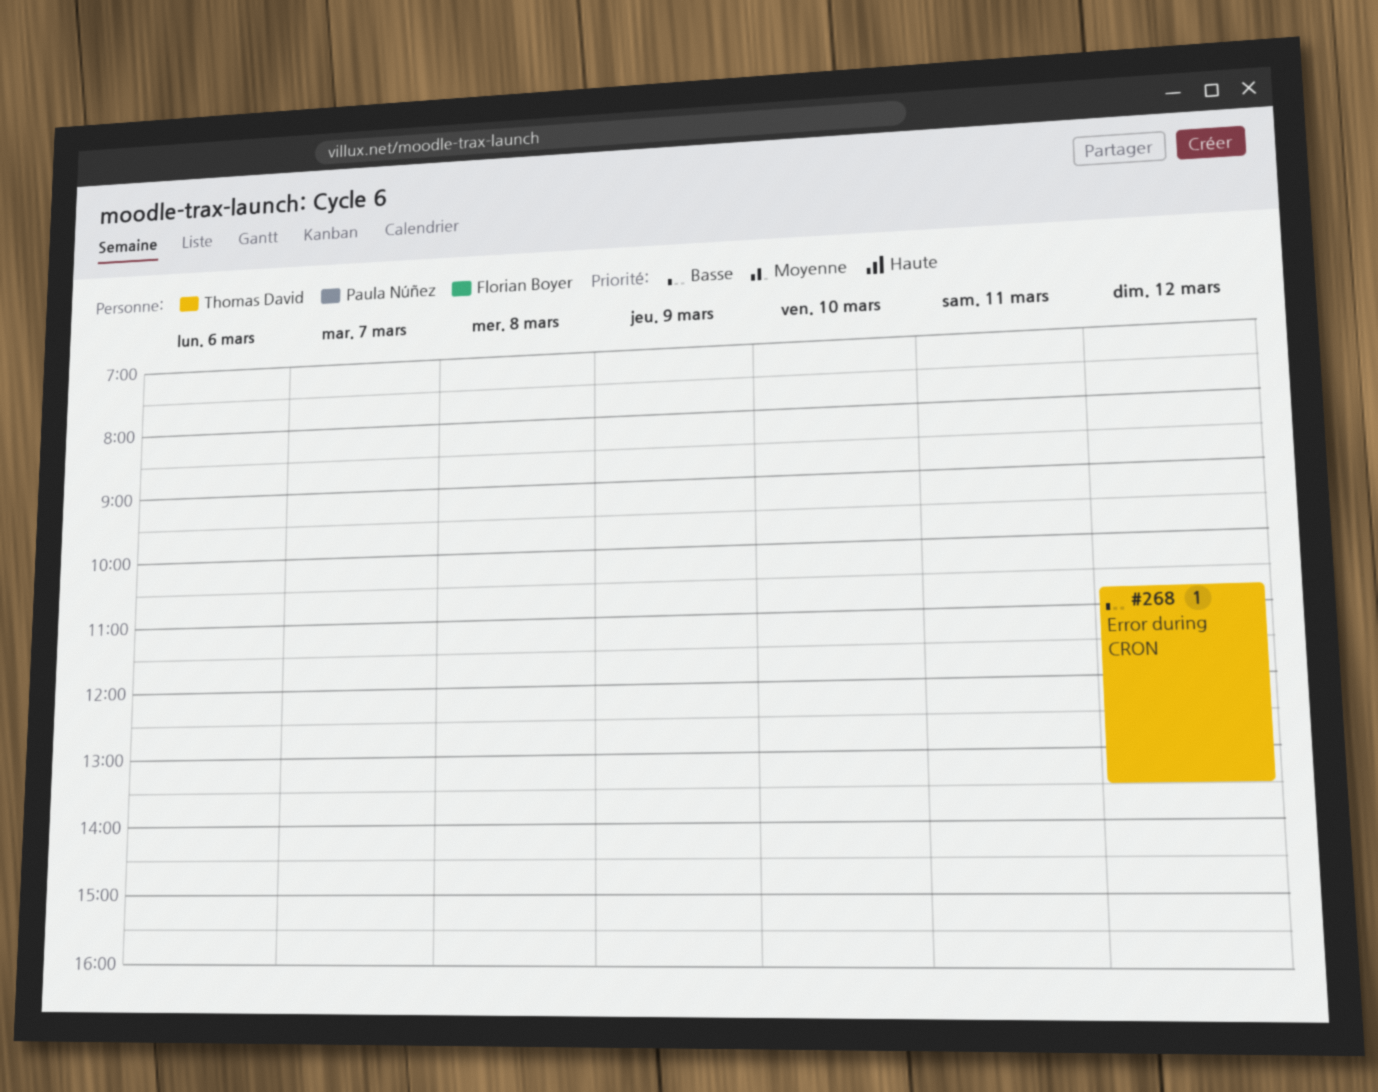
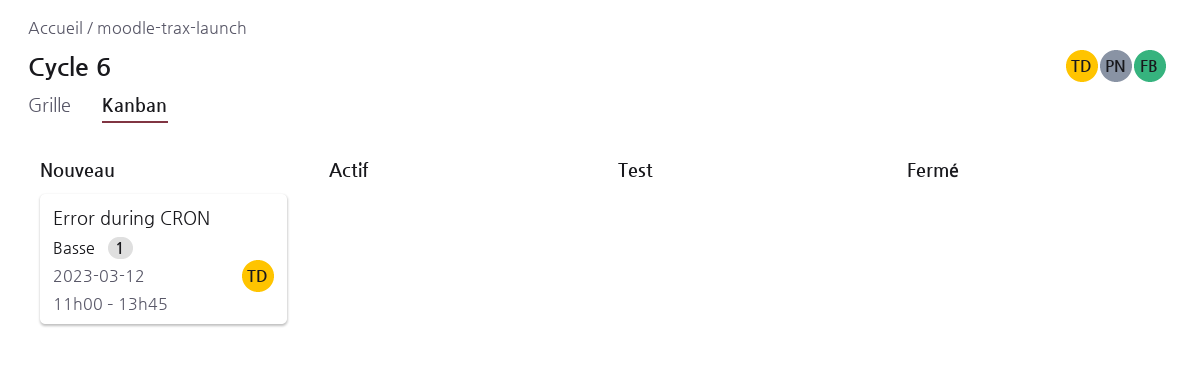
Error during CRON, begins: 10:45 -> 11:00
Error during CRON, ends: 13:30 -> 13:45

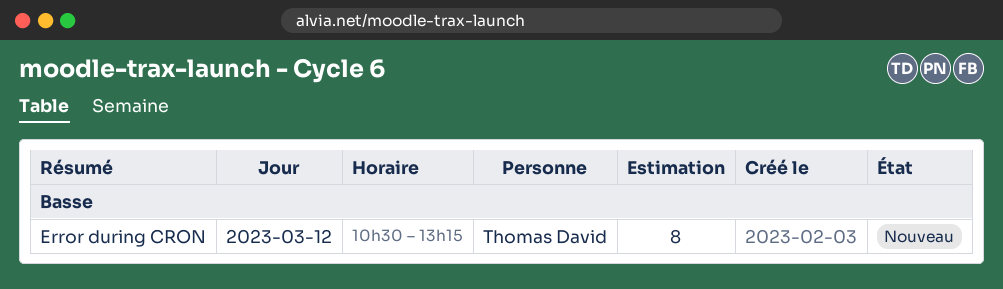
Error during CRON, estimate: 1 -> 8
Error during CRON, begins: 11:00 -> 10:30
Error during CRON, ends: 13:45 -> 13:15

